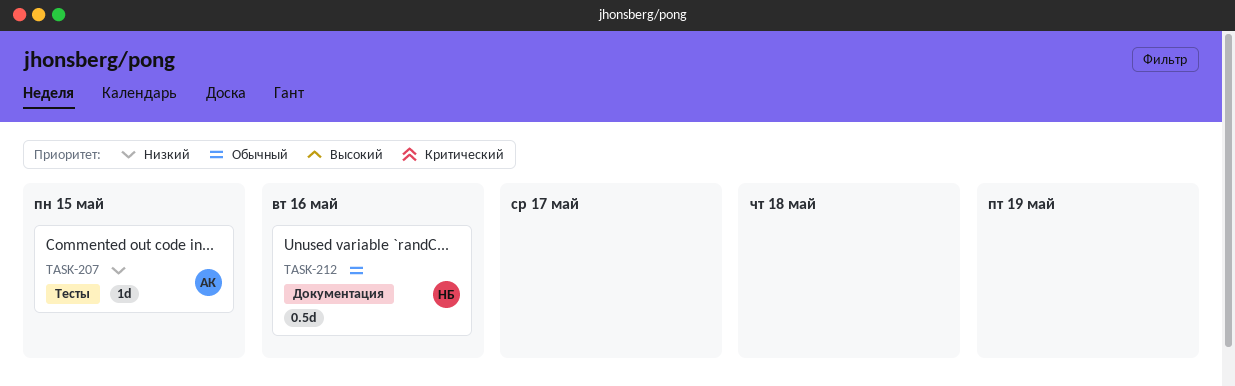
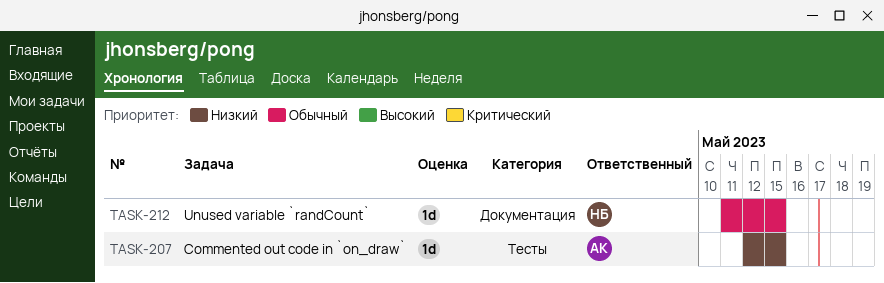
TASK-212, estimate: 0.5d -> 1d
TASK-212, due: May 16 -> May 15

